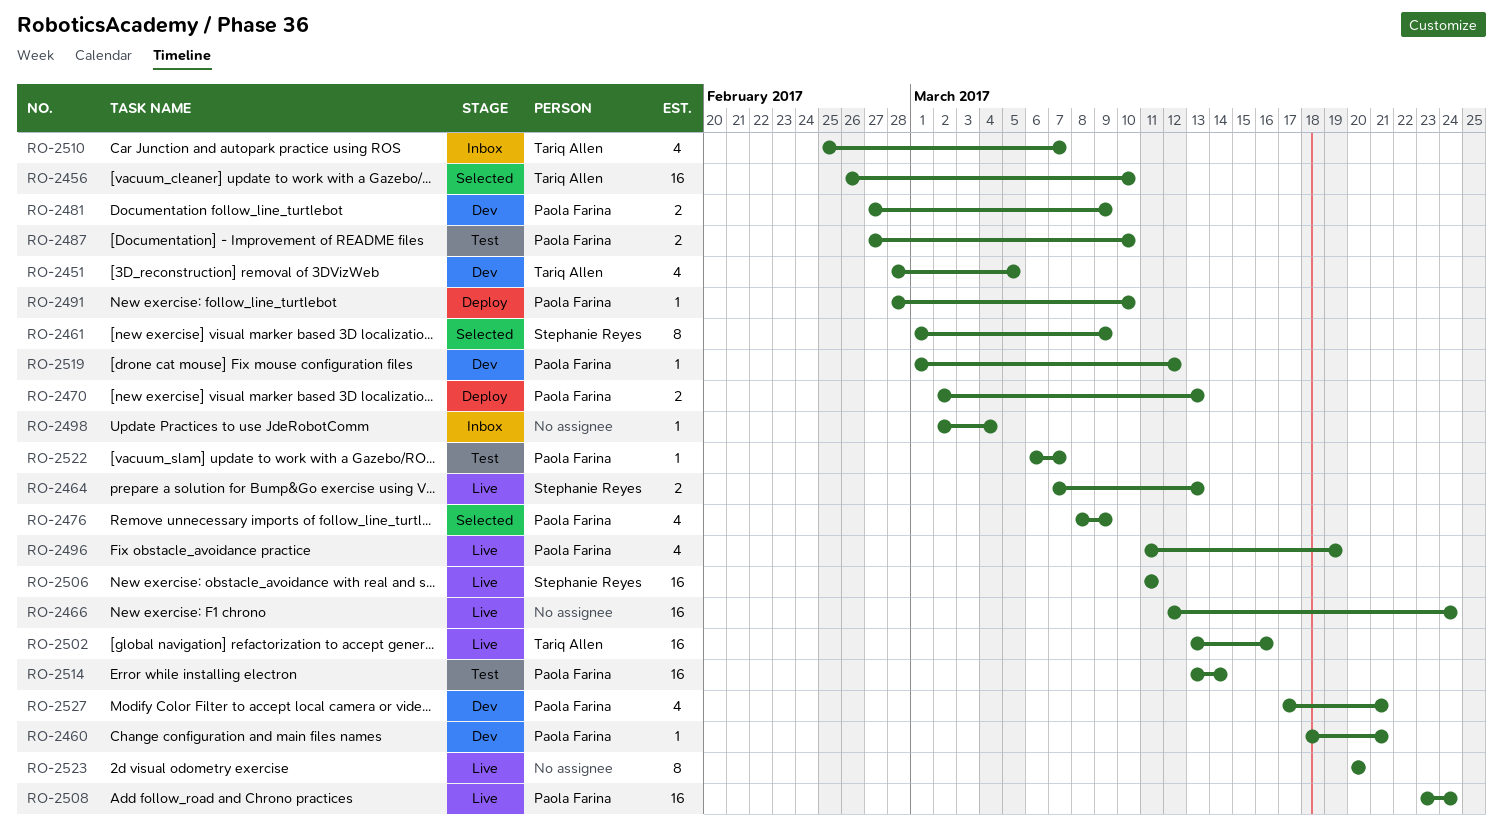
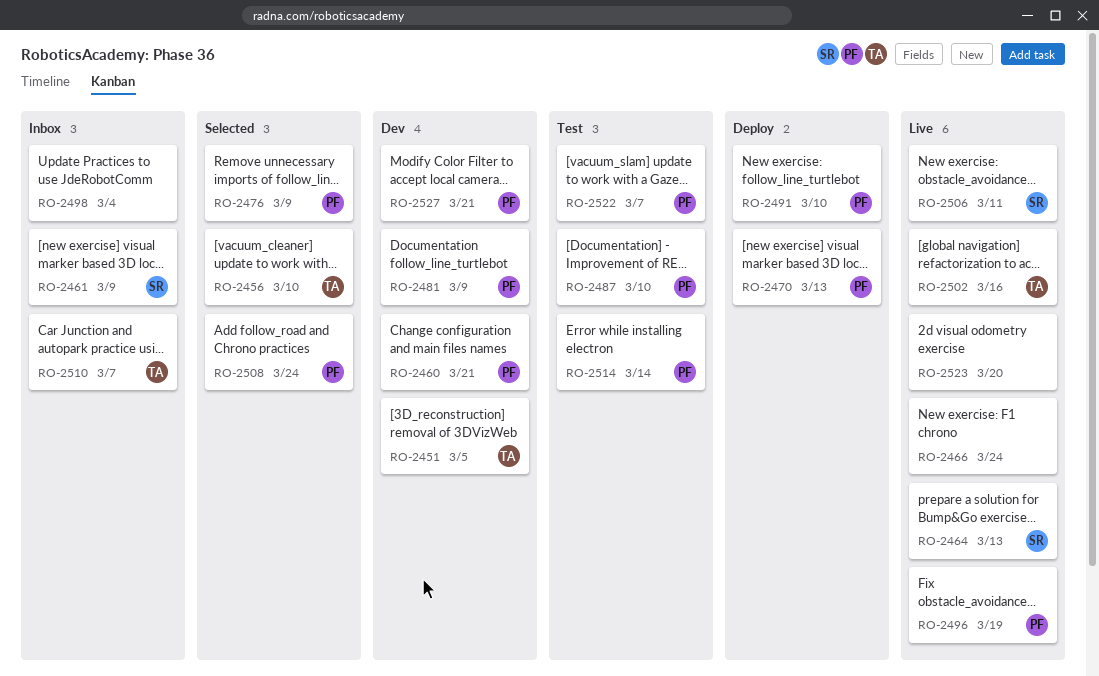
RO-2461, status: Selected -> Inbox
RO-2508, status: Live -> Selected
RO-2519: present -> none

